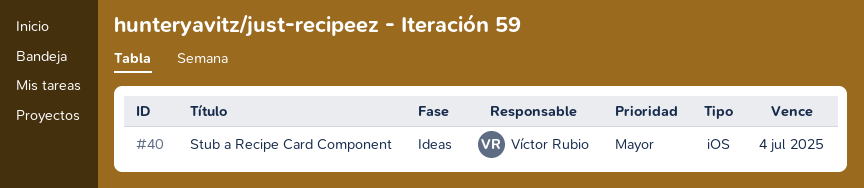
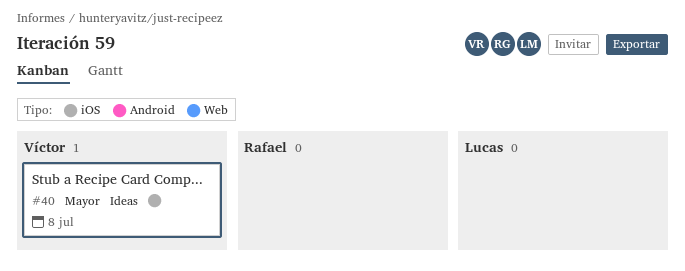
#40, due: Jul 4 -> Jul 8

